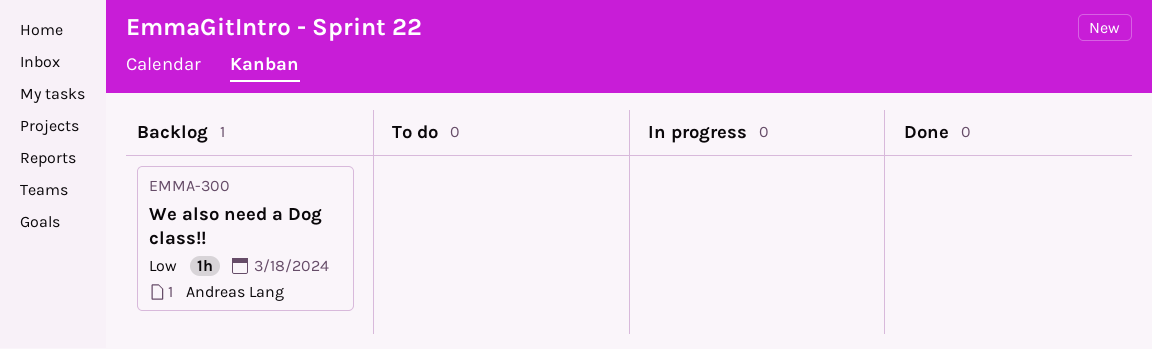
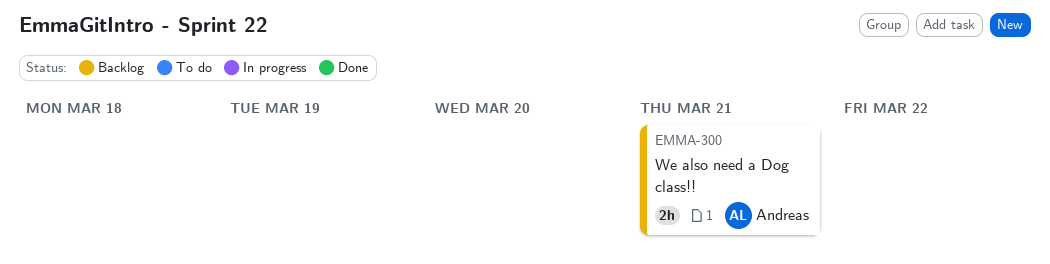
EMMA-300, estimate: 1h -> 2h
EMMA-300, due: Mar 18 -> Mar 21

